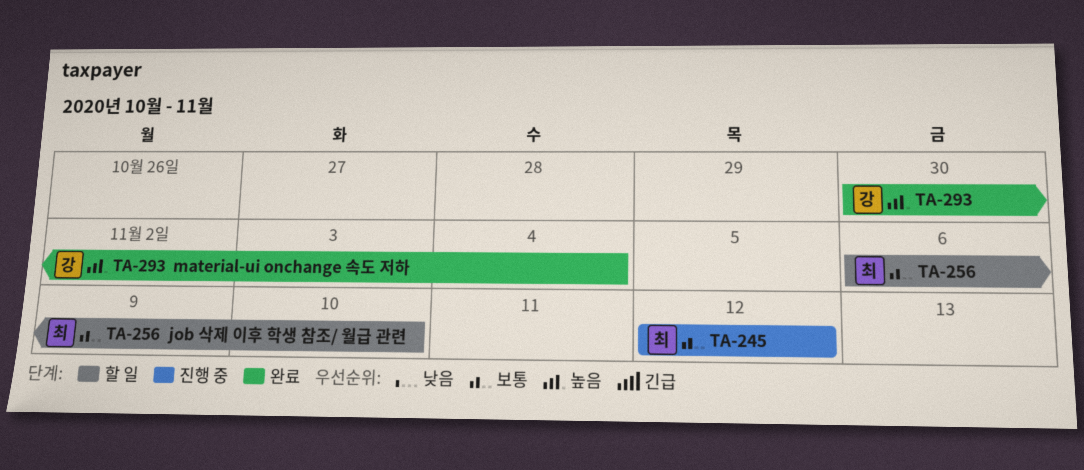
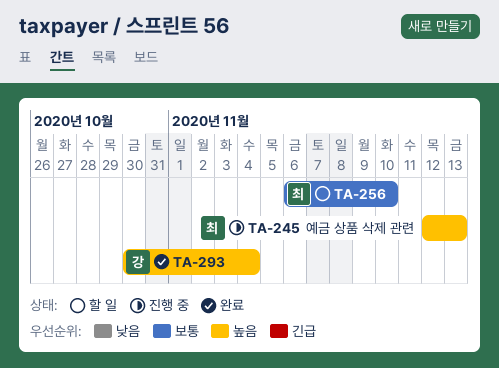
TA-245, priority: 보통 -> 높음
TA-245, due: Nov 12 -> Nov 13

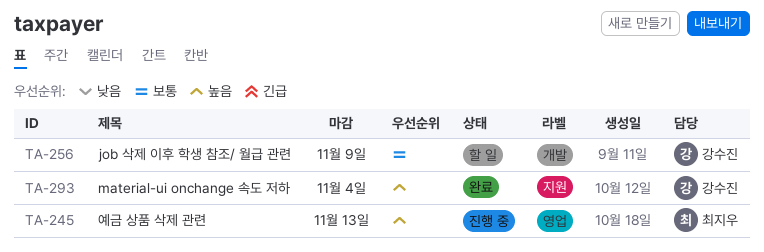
TA-256, owner: 최지우 -> 강수진
TA-256, due: Nov 10 -> Nov 9

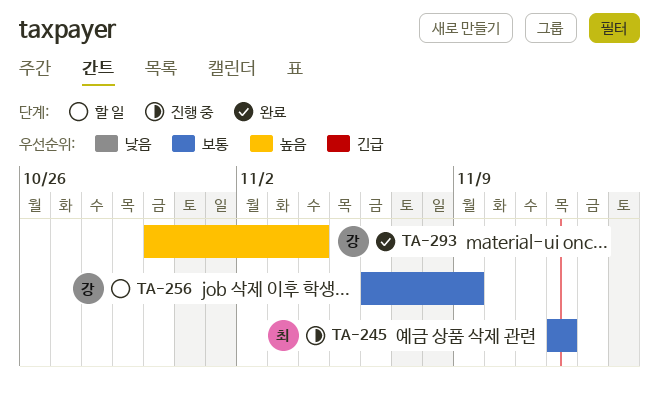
TA-245, priority: 높음 -> 보통
TA-245, due: Nov 13 -> Nov 12

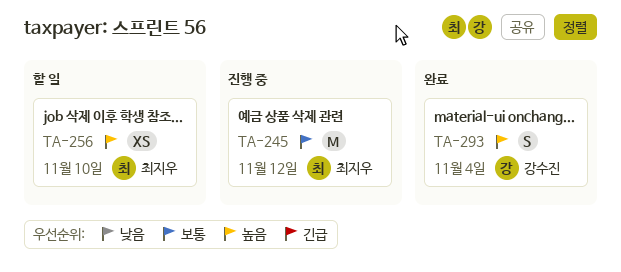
TA-256, owner: 강수진 -> 최지우
TA-256, priority: 보통 -> 높음
TA-256, due: Nov 9 -> Nov 10

